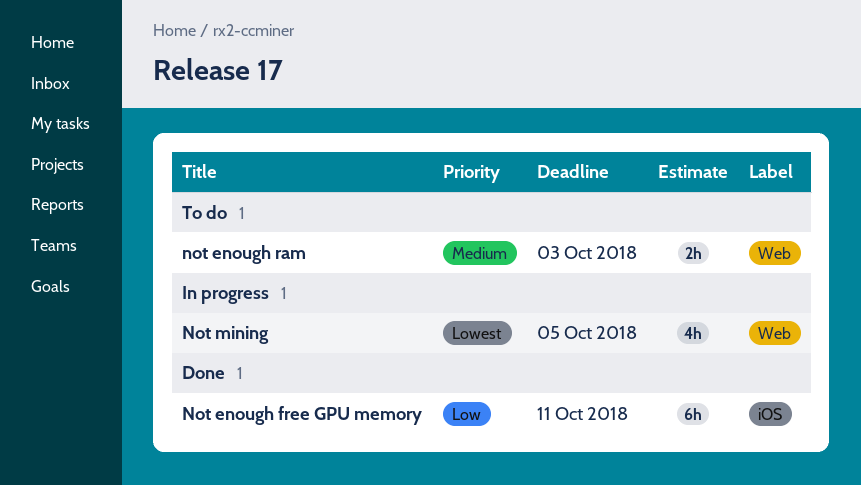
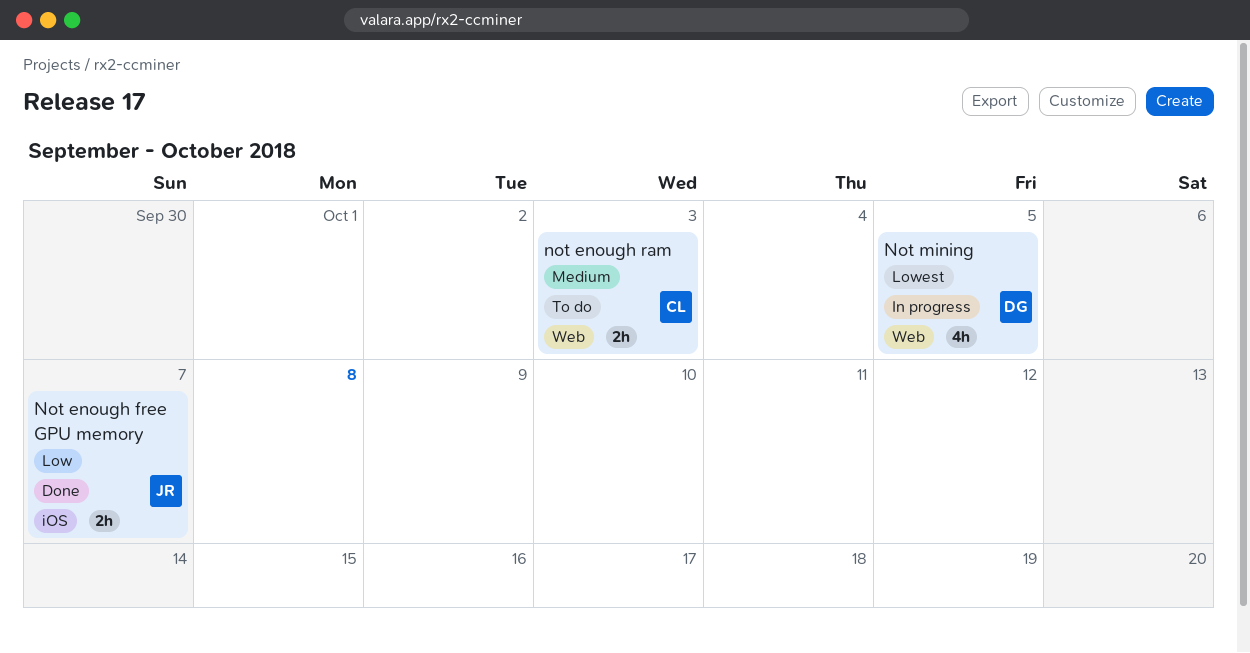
Not enough free GPU memory, estimate: 6h -> 2h
Not enough free GPU memory, due: Oct 11 -> Oct 7

